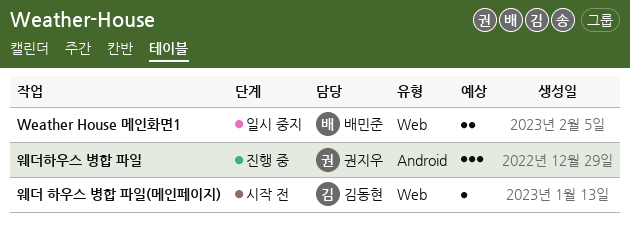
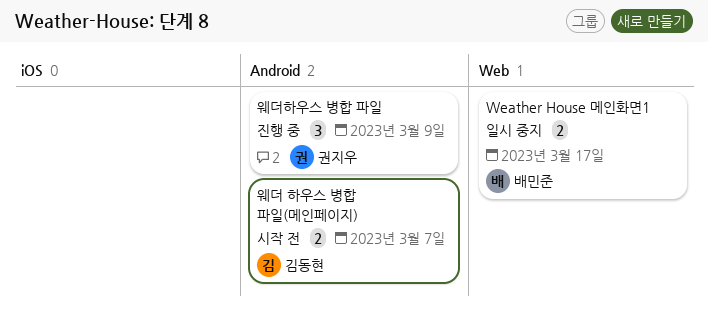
웨더 하우스 병합 파일(메인페이지), label: Web -> Android
웨더 하우스 병합 파일(메인페이지), estimate: 1 -> 2

